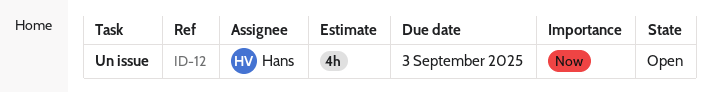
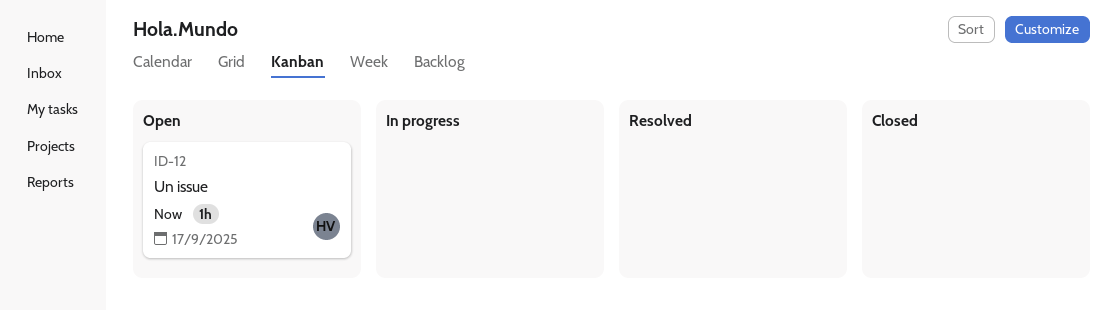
ID-12, estimate: 4h -> 1h
ID-12, due: Sep 3 -> Sep 17

